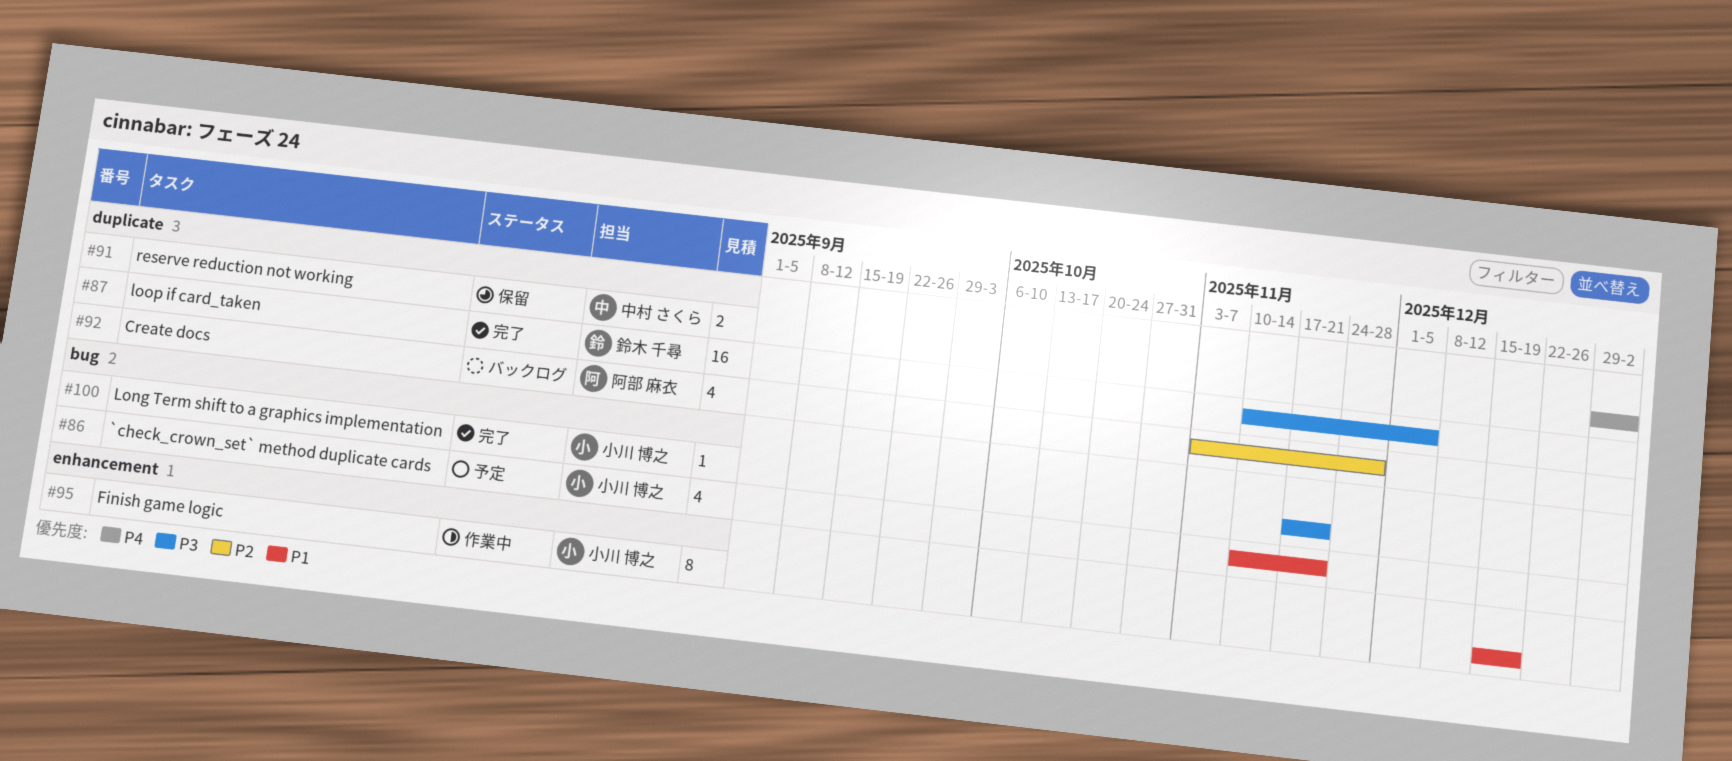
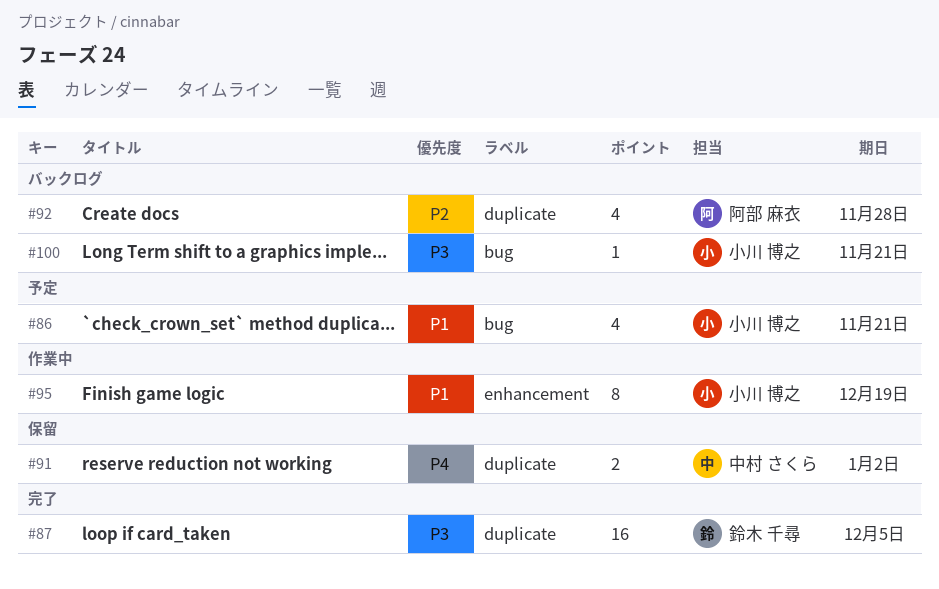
#100, status: 完了 -> バックログ

